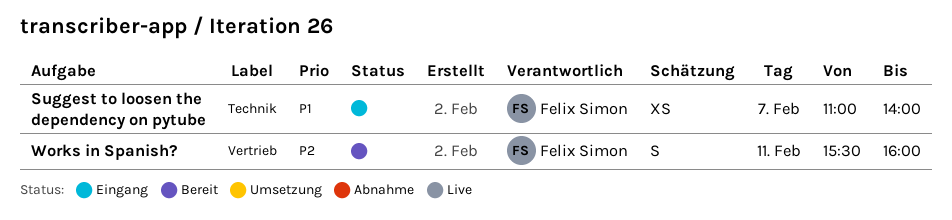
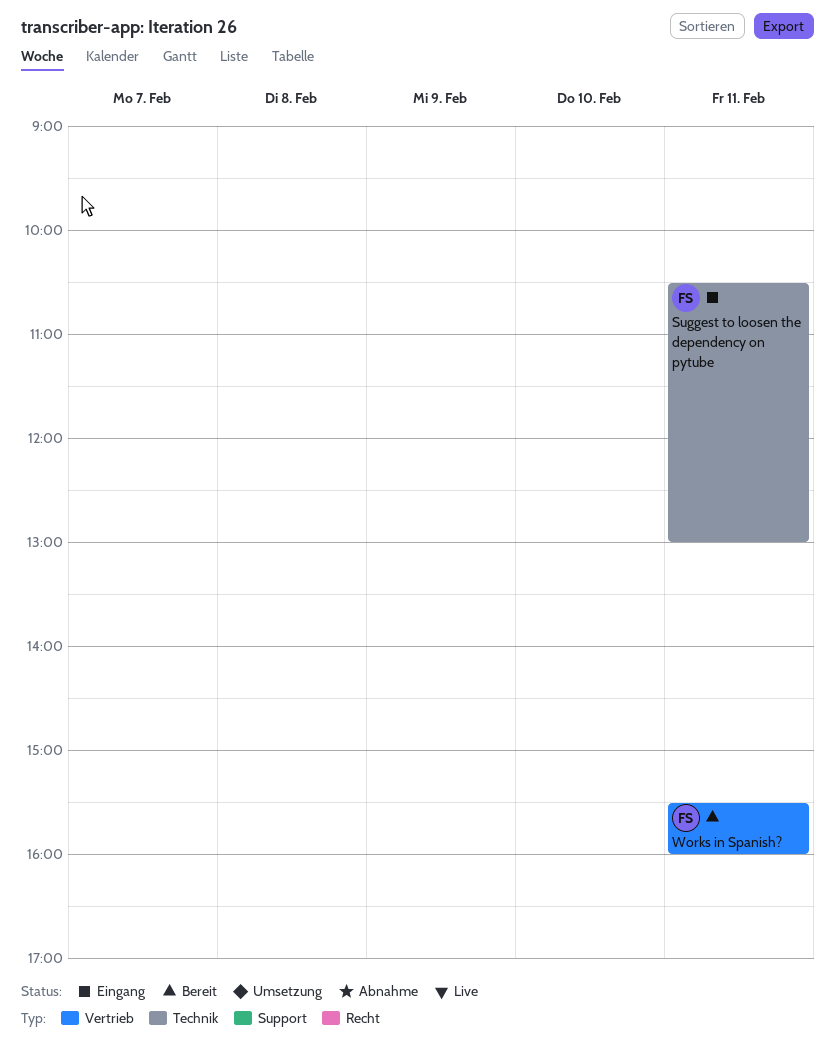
Suggest to loosen the dependency on pytube, day: Feb 7 -> Feb 11
Suggest to loosen the dependency on pytube, begins: 11:00 -> 10:30
Suggest to loosen the dependency on pytube, ends: 14:00 -> 13:00

